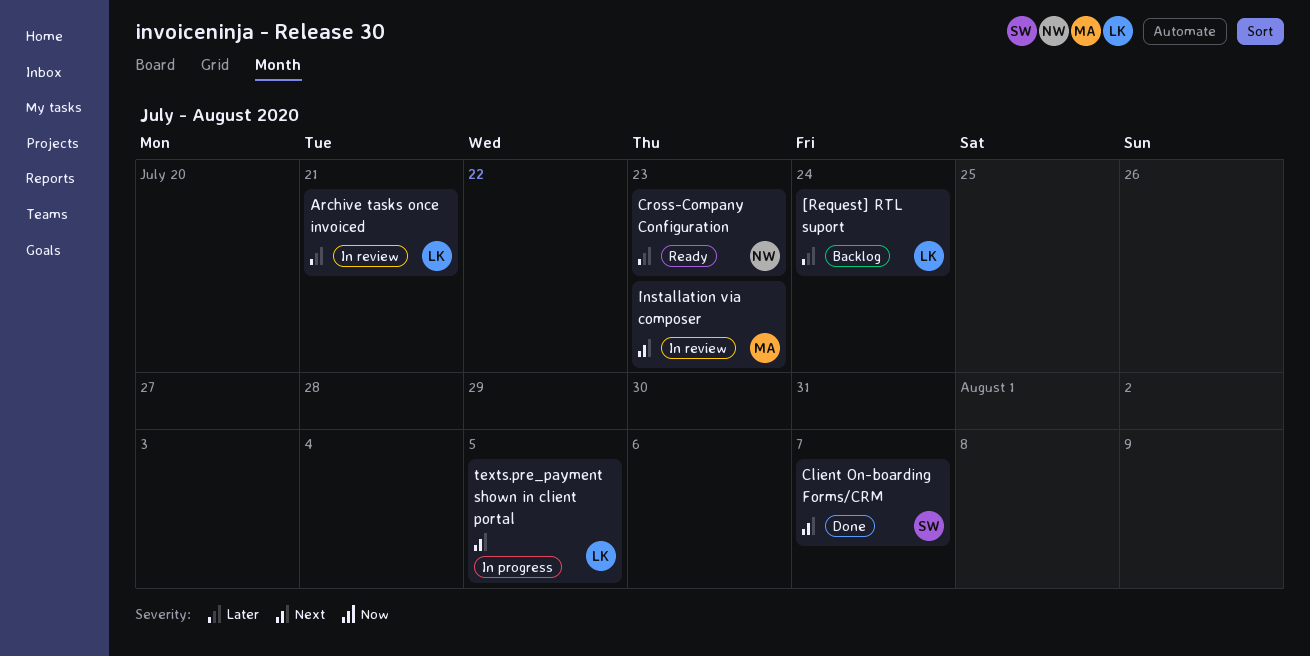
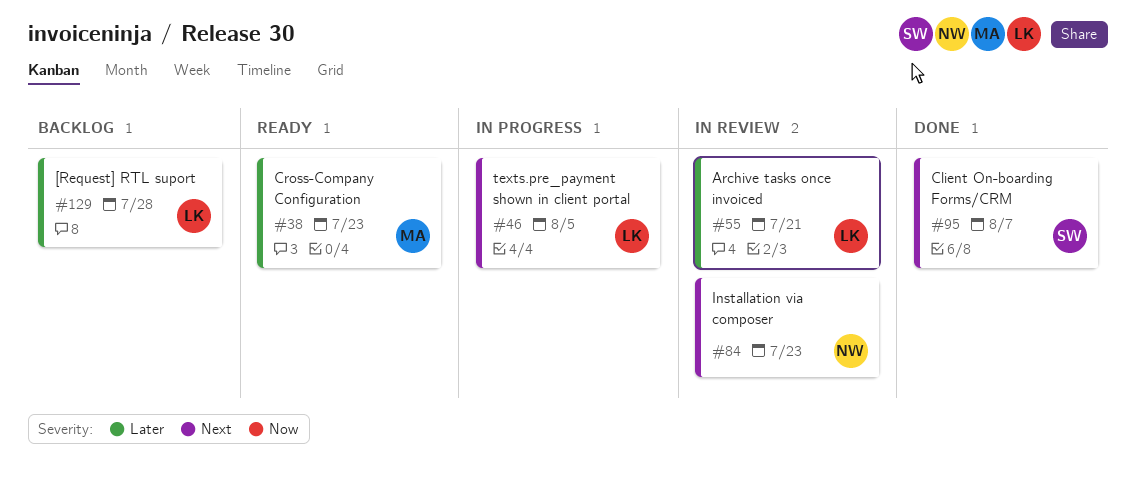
[Request] RTL suport, due: Jul 24 -> Jul 28
Cross-Company Configuration, owner: NW -> MA
Installation via composer, owner: MA -> NW

